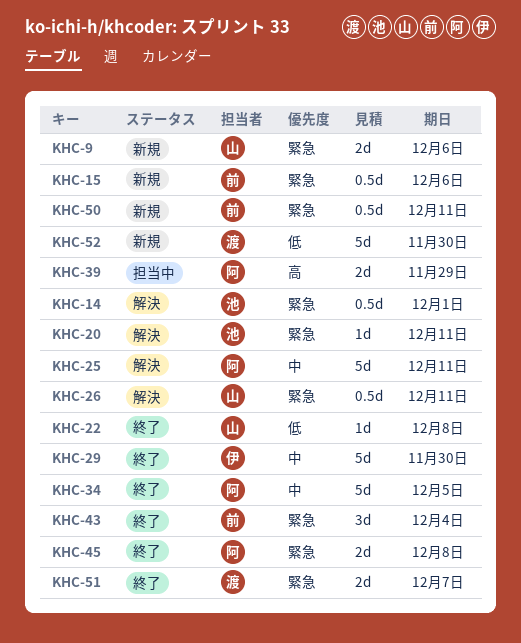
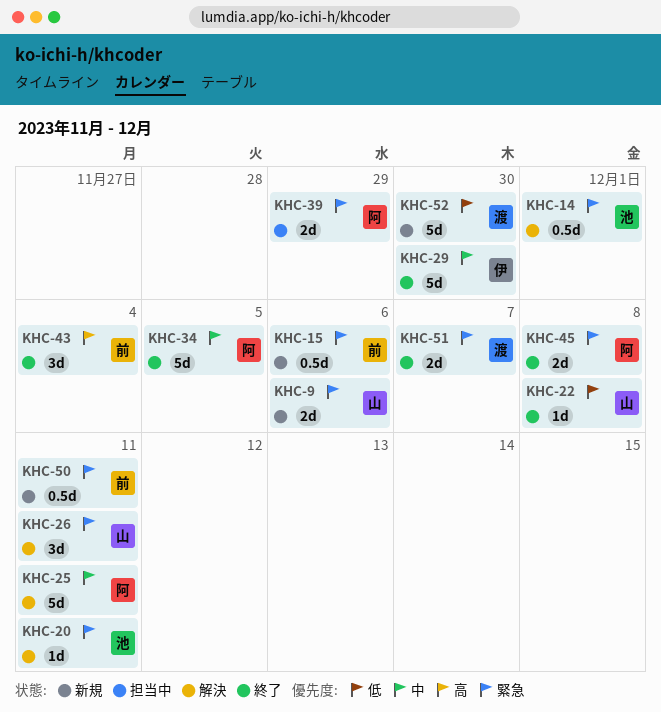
KHC-26, estimate: 0.5d -> 3d
KHC-39, priority: 高 -> 緊急
KHC-43, priority: 緊急 -> 高

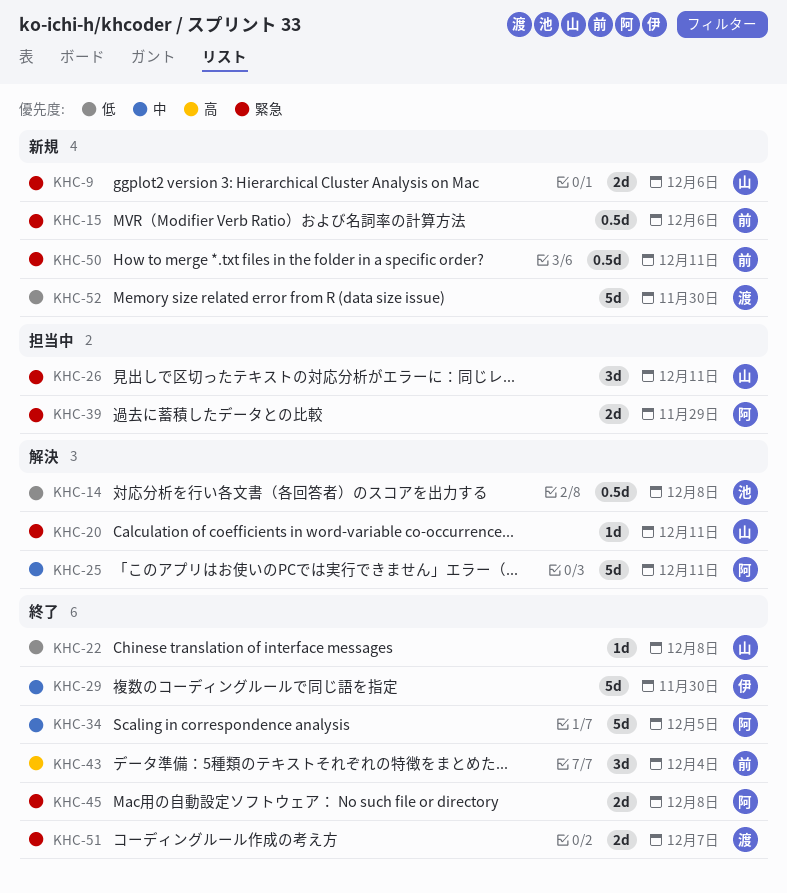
KHC-14, priority: 緊急 -> 低
KHC-14, due: Dec 1 -> Dec 8
KHC-20, owner: 池 -> 山
KHC-26, status: 解決 -> 担当中

